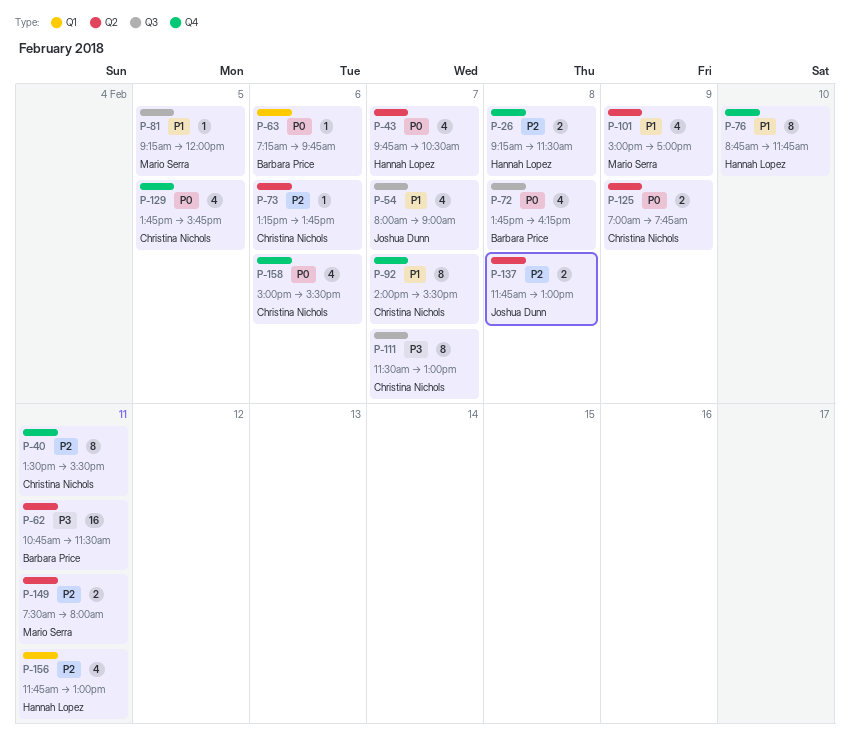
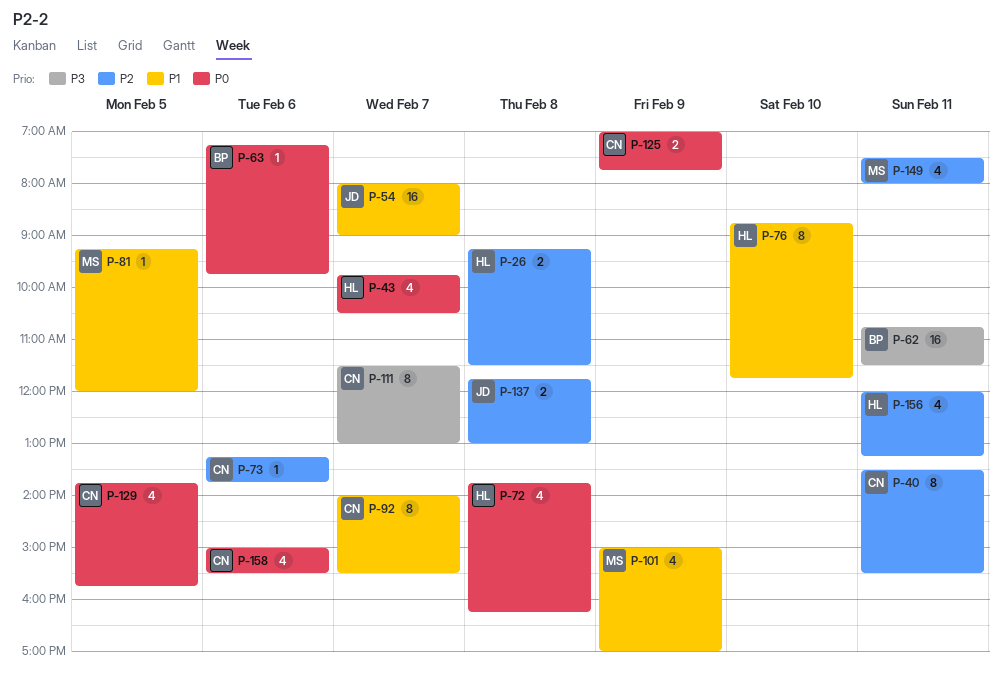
P-54, estimate: 4 -> 16
P-72, owner: Barbara Price -> Hannah Lopez
P-149, estimate: 2 -> 4
P-156, begins: 11:45 -> 12:00
P-156, ends: 13:00 -> 13:15

